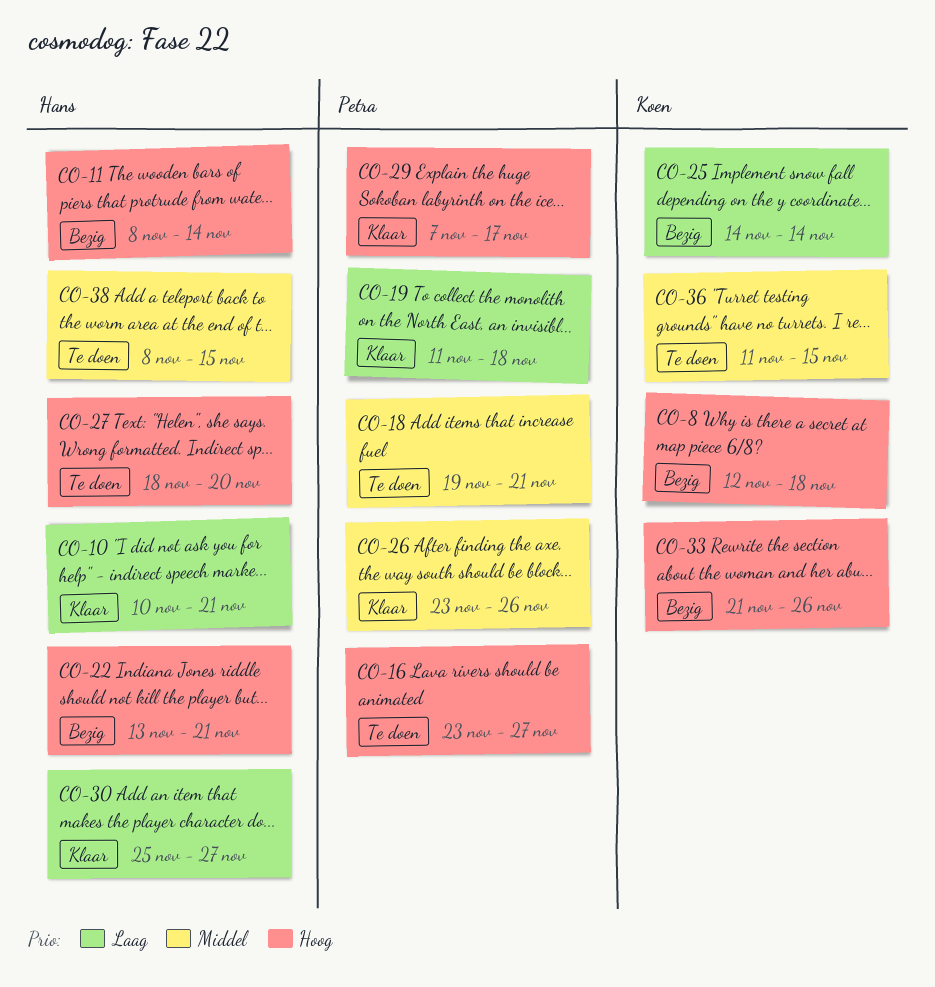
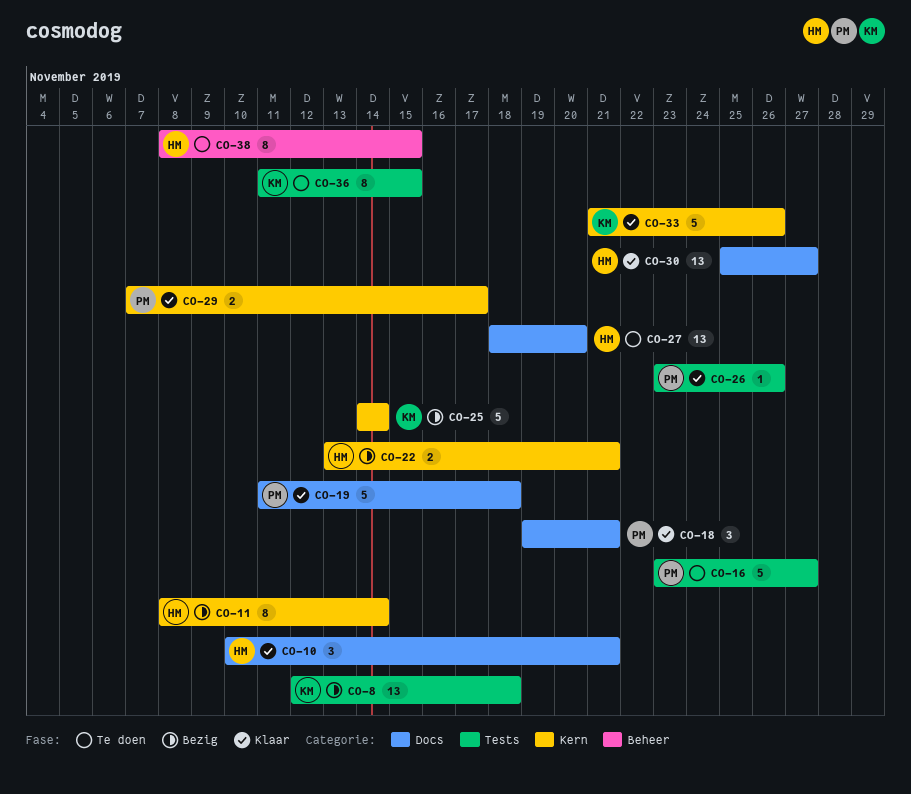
CO-18, status: Te doen -> Klaar
CO-33, status: Bezig -> Klaar

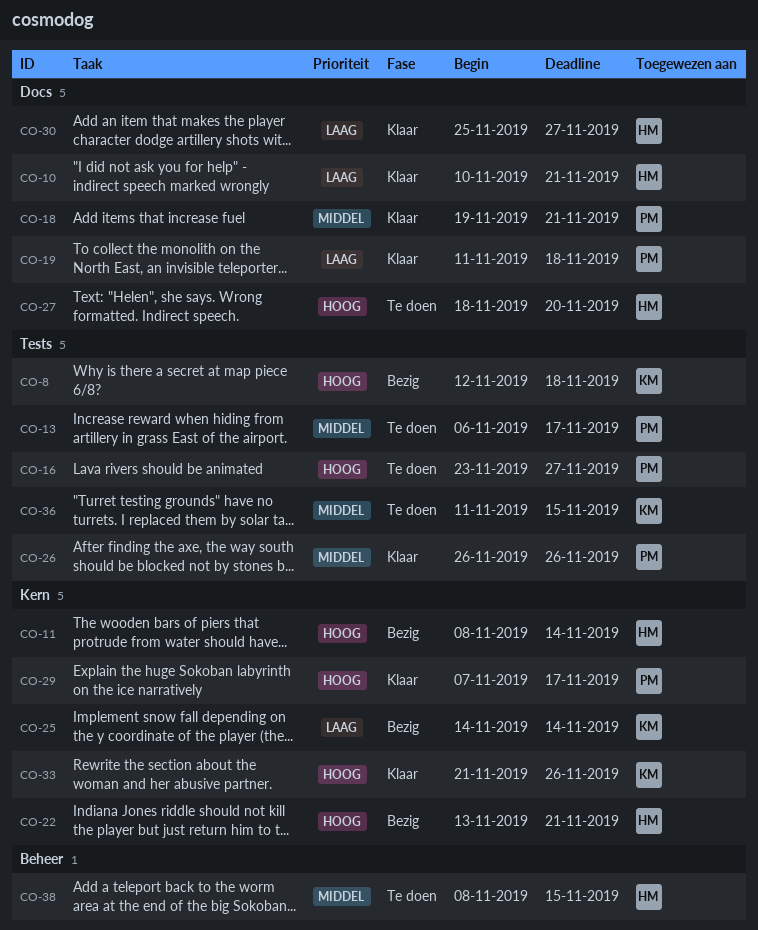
CO-13: none -> present
CO-26, start: Nov 23 -> Nov 26

